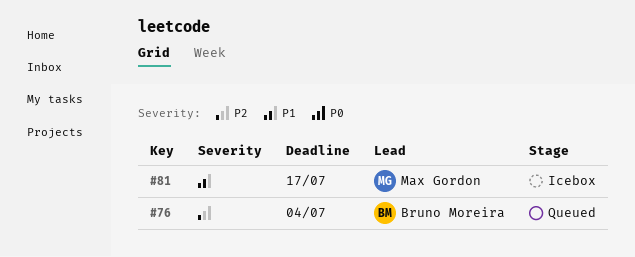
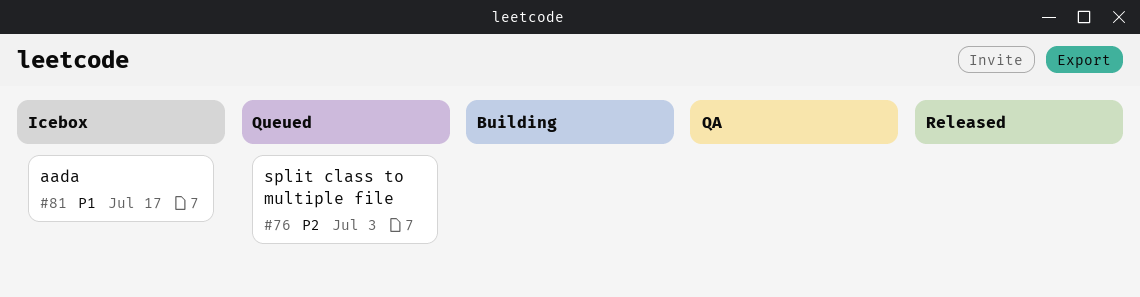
#76, due: Jul 4 -> Jul 3

